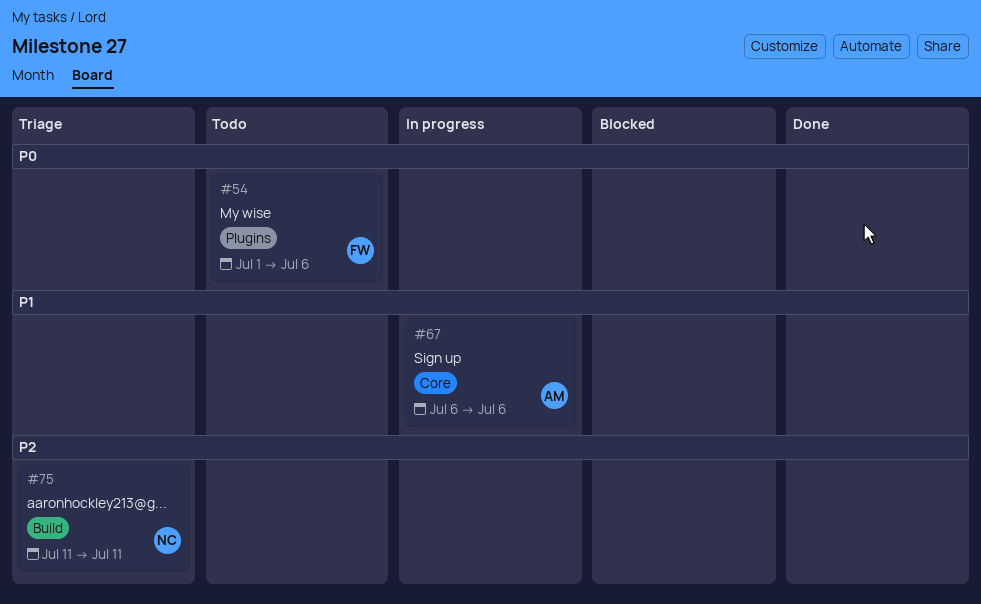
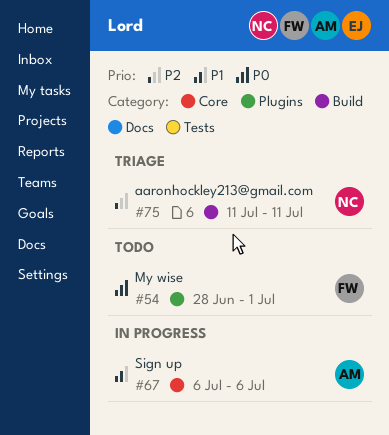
#54, start: Jul 1 -> Jun 28
#54, due: Jul 6 -> Jul 1

